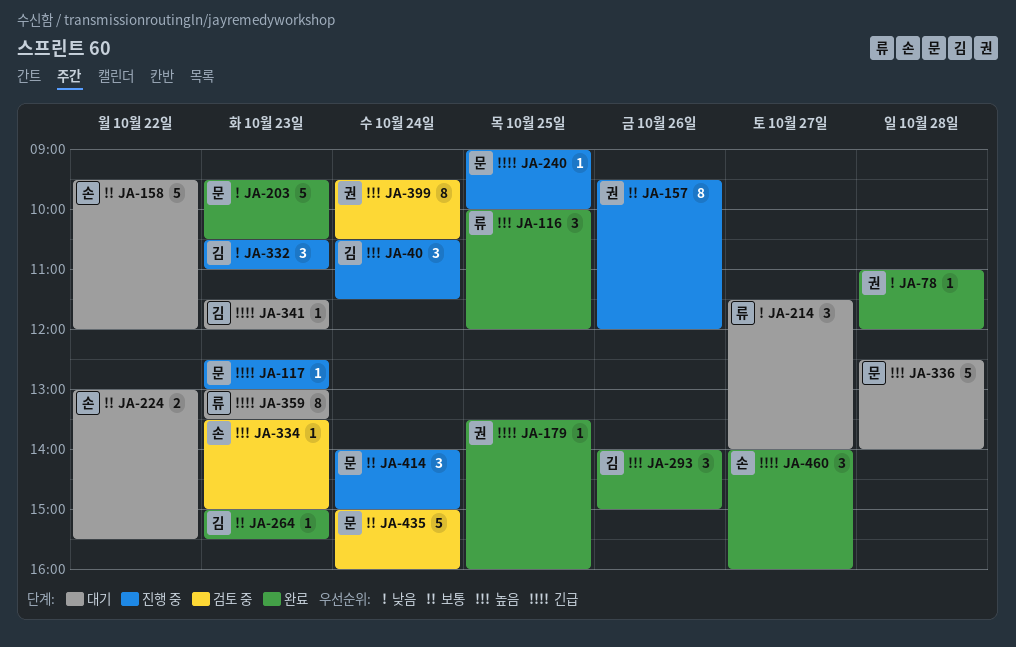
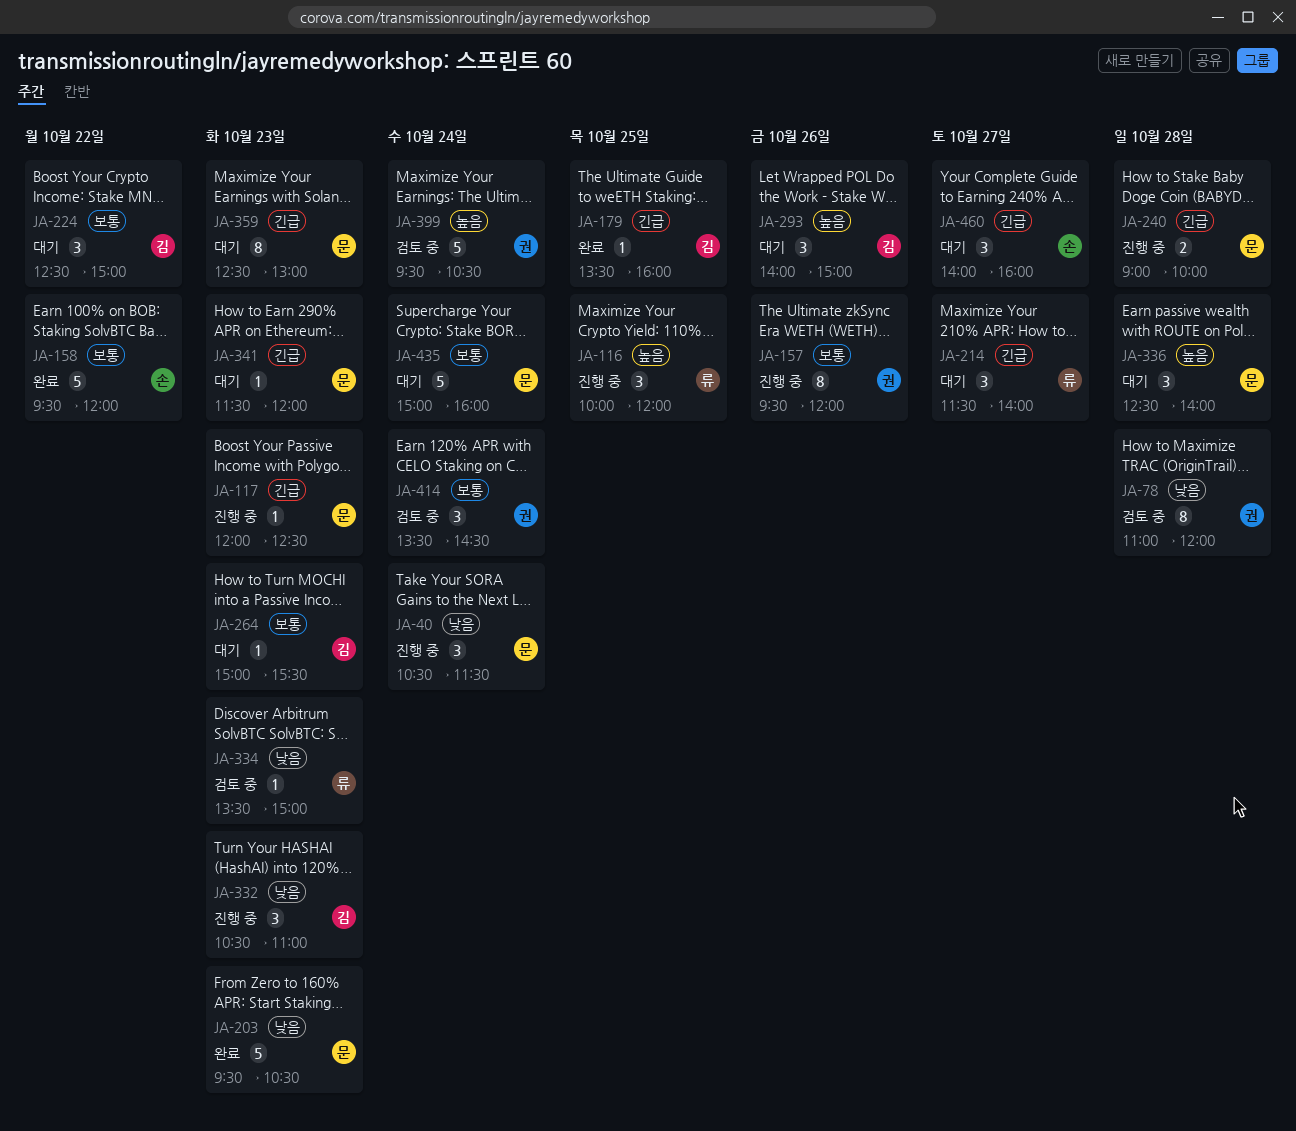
JA-40, owner: 김 -> 문
JA-40, priority: 높음 -> 낮음
JA-78, status: 완료 -> 검토 중
JA-78, estimate: 1 -> 8
JA-116, status: 완료 -> 진행 중
JA-117, begins: 12:30 -> 12:00
JA-117, ends: 13:00 -> 12:30
JA-158, status: 대기 -> 완료
JA-179, owner: 권 -> 김
JA-214, priority: 낮음 -> 긴급
JA-224, owner: 손 -> 김
JA-224, estimate: 2 -> 3
JA-224, begins: 13:00 -> 12:30
JA-224, ends: 15:30 -> 15:00
JA-240, estimate: 1 -> 2
JA-240, day: Oct 25 -> Oct 28
JA-264, status: 완료 -> 대기
JA-293, status: 완료 -> 대기
JA-334, owner: 손 -> 류
JA-334, priority: 높음 -> 낮음
JA-336, estimate: 5 -> 3
JA-341, owner: 김 -> 문
JA-359, owner: 류 -> 문
JA-359, begins: 13:00 -> 12:30
JA-359, ends: 13:30 -> 13:00
JA-399, estimate: 8 -> 5
JA-414, status: 진행 중 -> 검토 중
JA-414, owner: 문 -> 권
JA-414, begins: 14:00 -> 13:30
JA-414, ends: 15:00 -> 14:30
JA-435, status: 검토 중 -> 대기
JA-460, status: 완료 -> 대기

